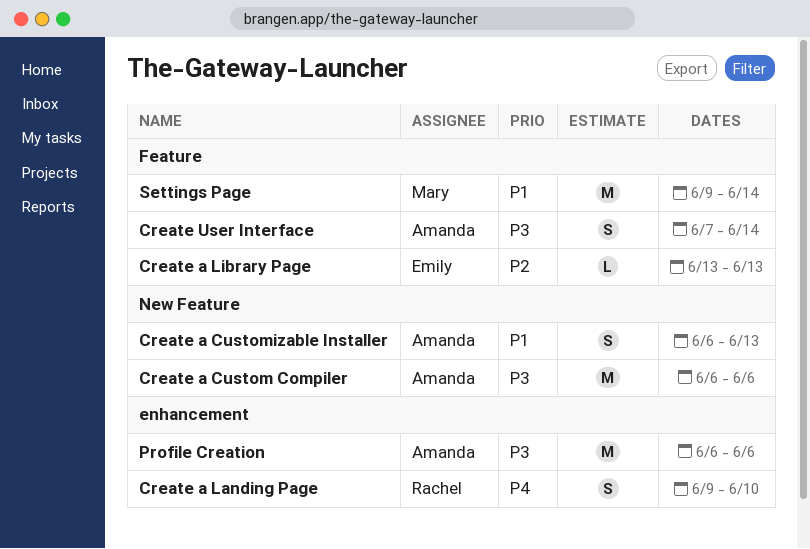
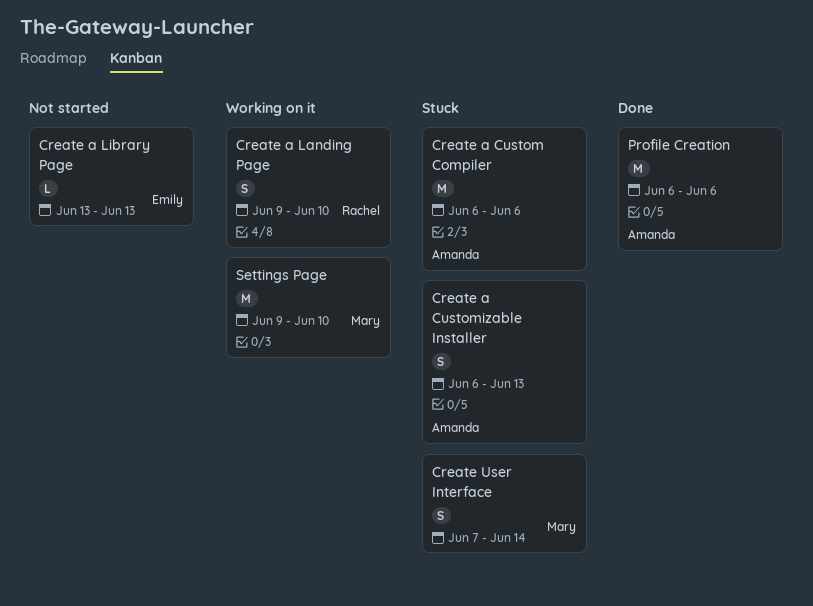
Create User Interface, owner: Amanda -> Mary
Settings Page, due: Jun 14 -> Jun 10

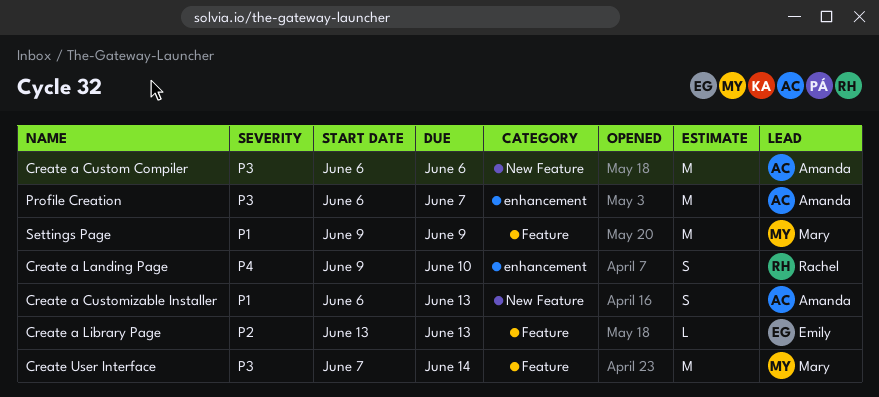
Create User Interface, estimate: S -> M
Profile Creation, due: Jun 6 -> Jun 7
Settings Page, due: Jun 10 -> Jun 9

